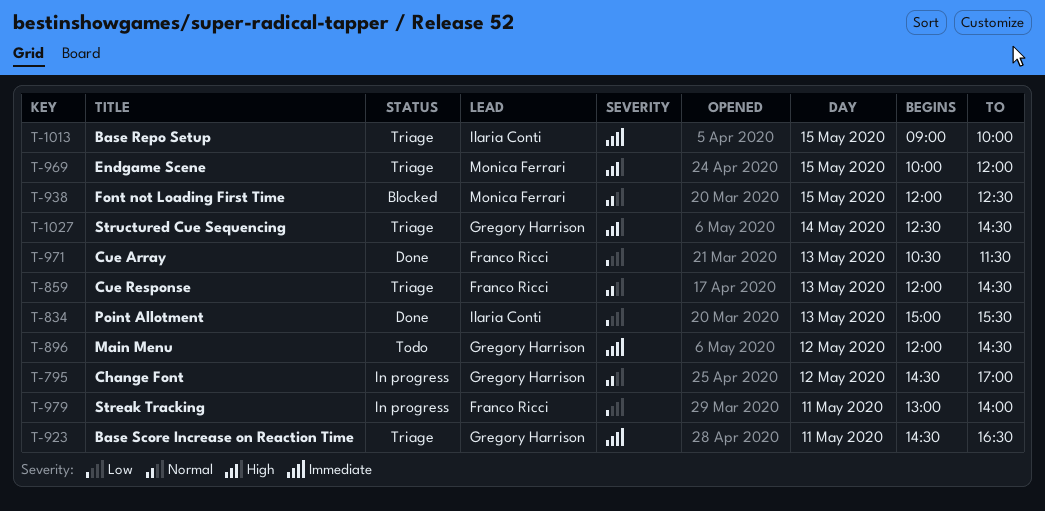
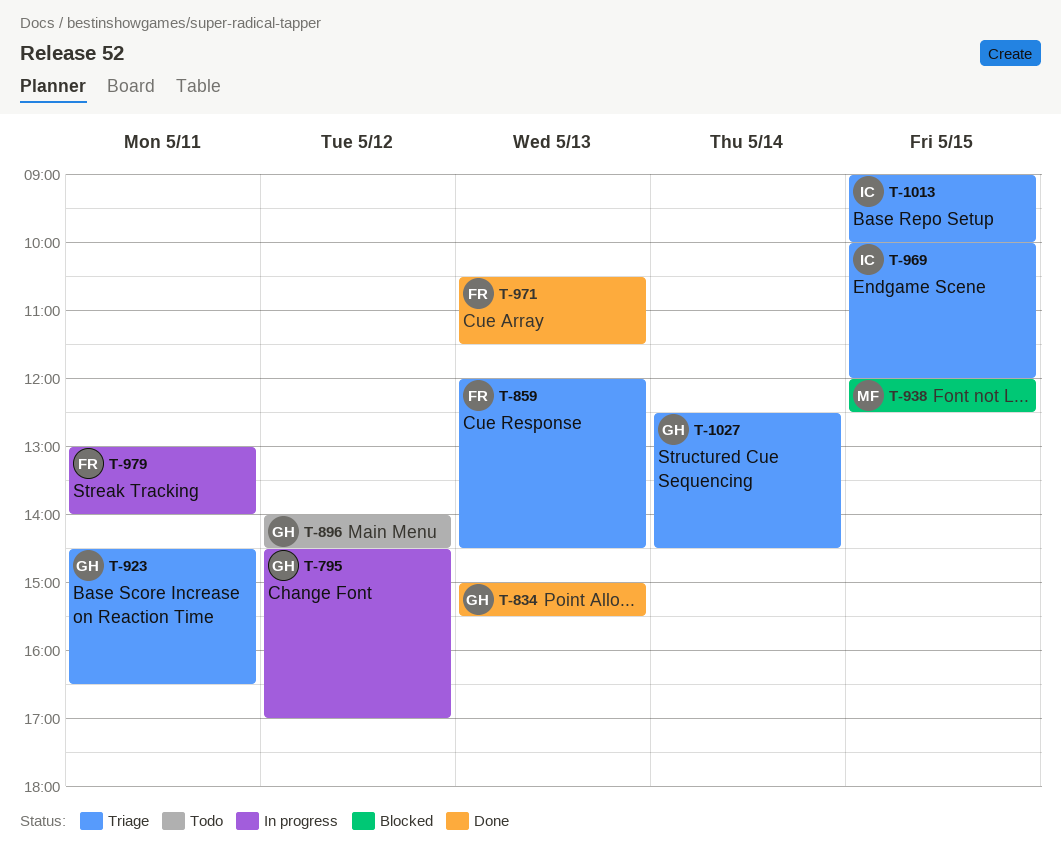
T-834, owner: Ilaria Conti -> Gregory Harrison
T-896, begins: 12:00 -> 14:00
T-969, owner: Monica Ferrari -> Ilaria Conti

